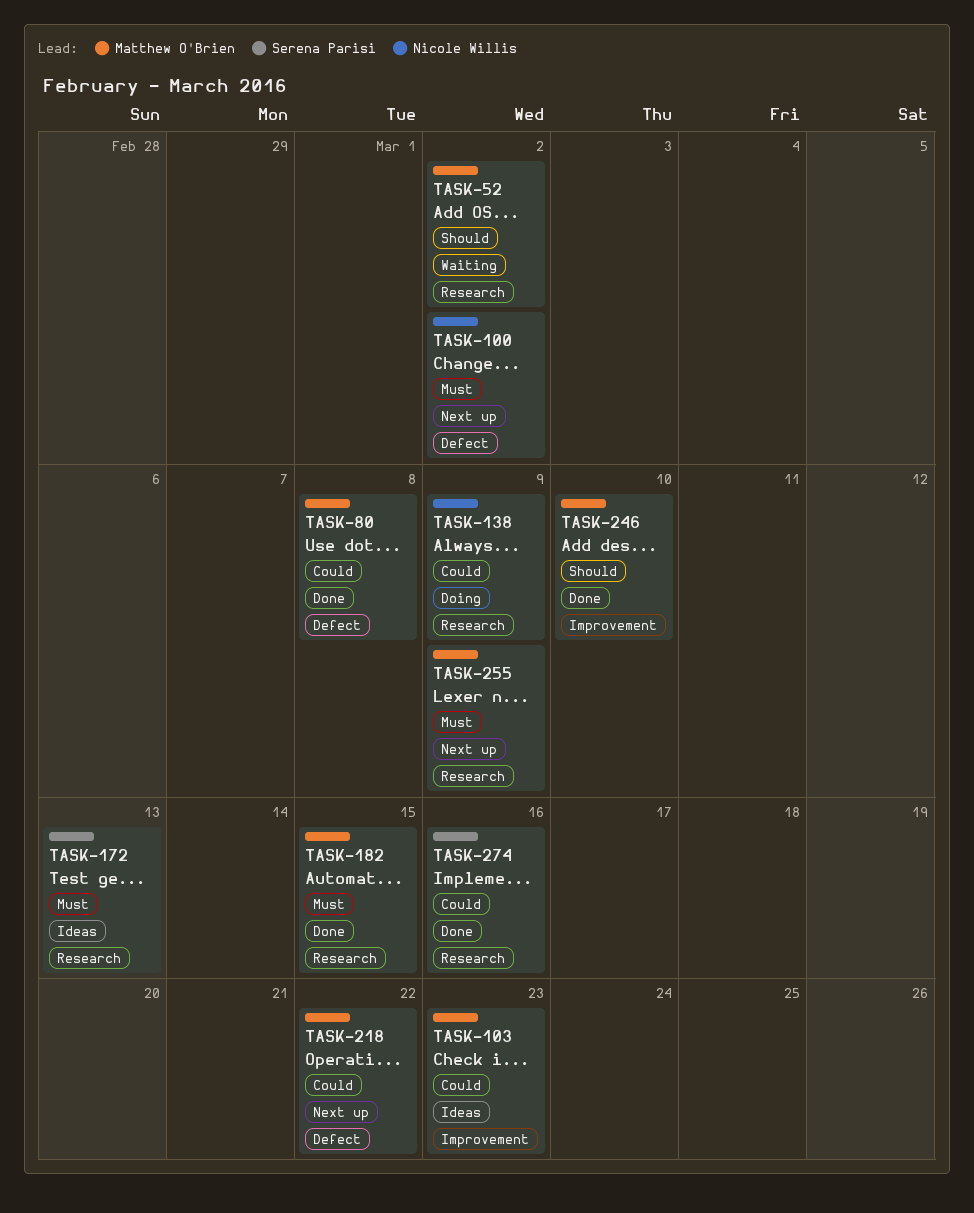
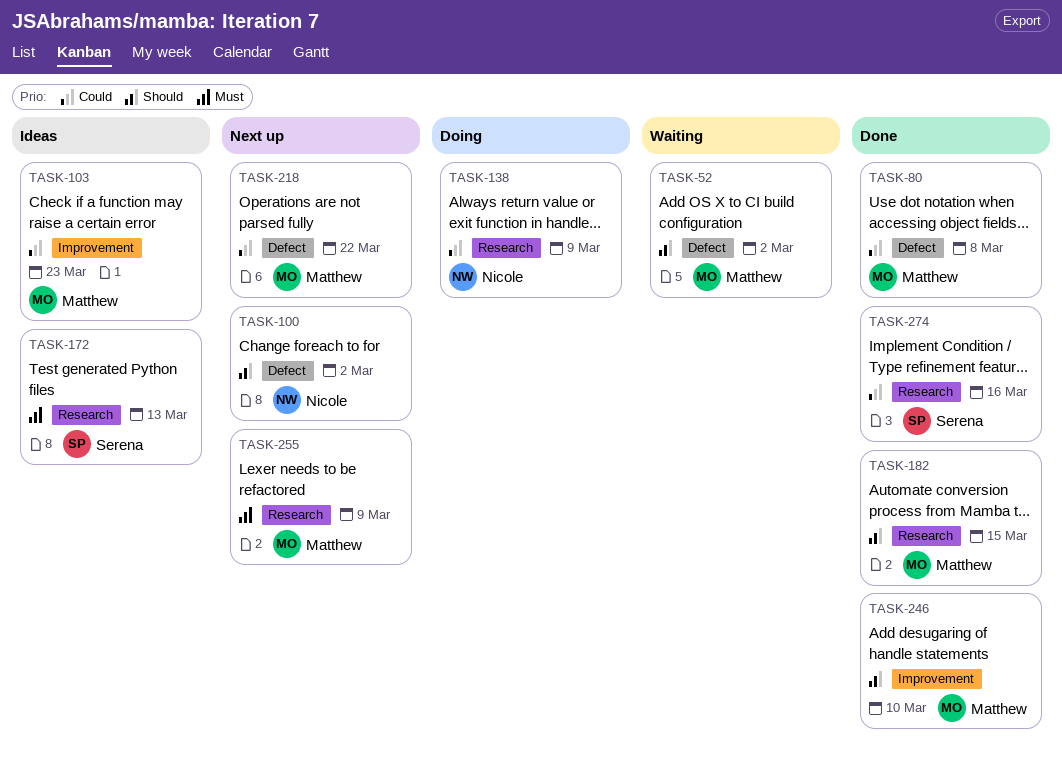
TASK-52, label: Research -> Defect
TASK-100, priority: Must -> Should
TASK-182, priority: Must -> Should

